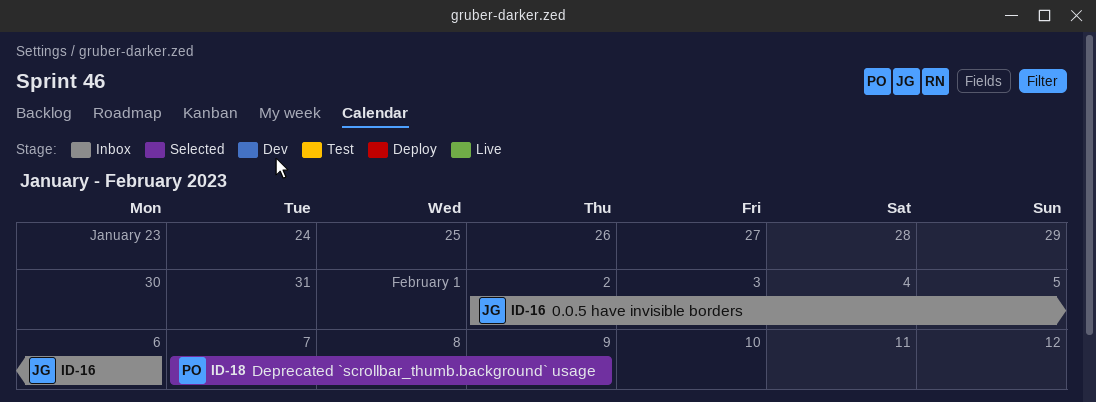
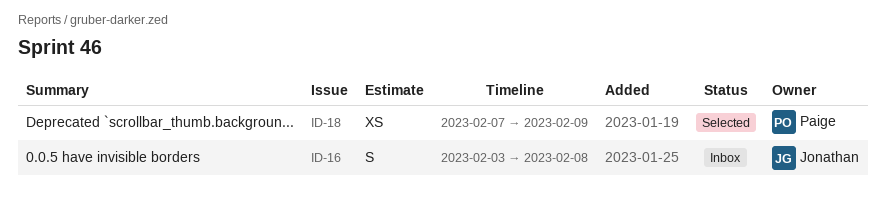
ID-16, start: Feb 2 -> Feb 3
ID-16, due: Feb 6 -> Feb 8

